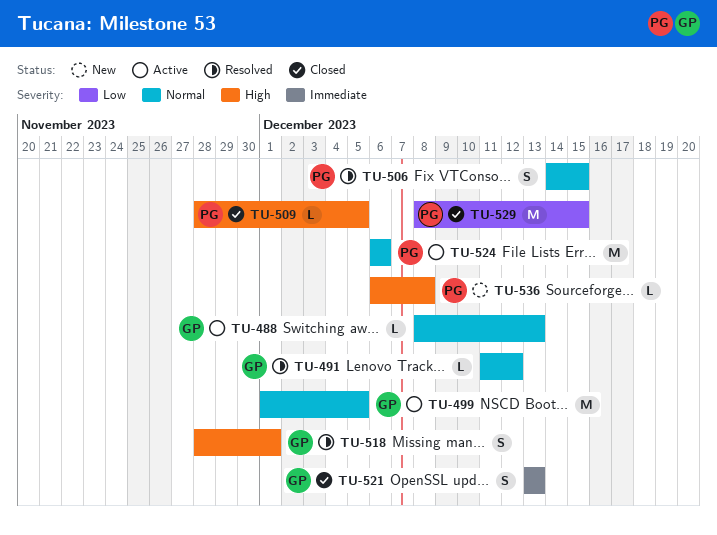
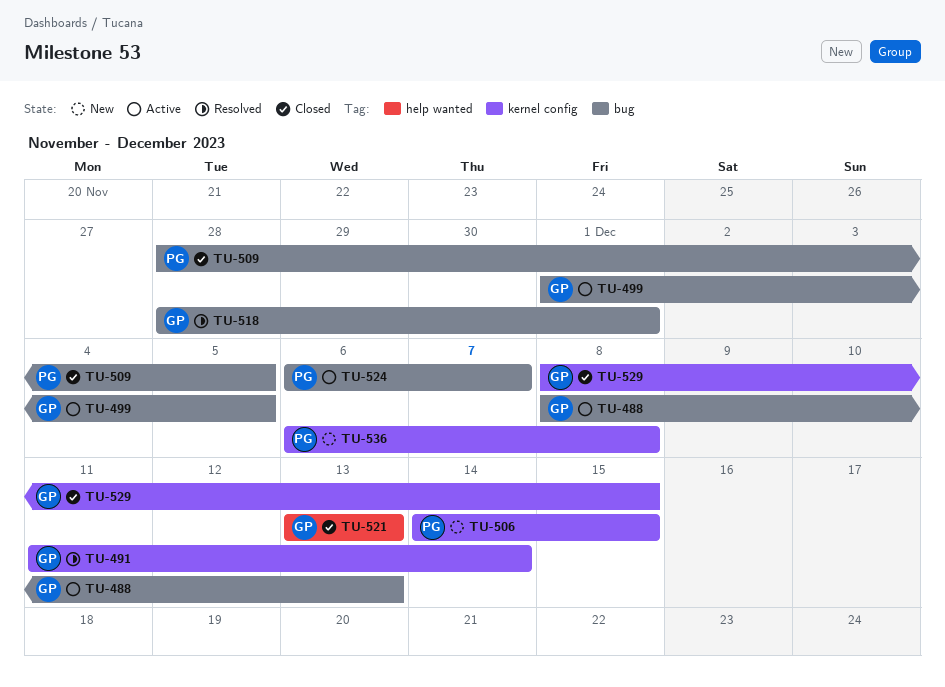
TU-491, due: Dec 12 -> Dec 14
TU-506, status: Resolved -> New
TU-524, due: Dec 6 -> Dec 7
TU-529, owner: PG -> GP

